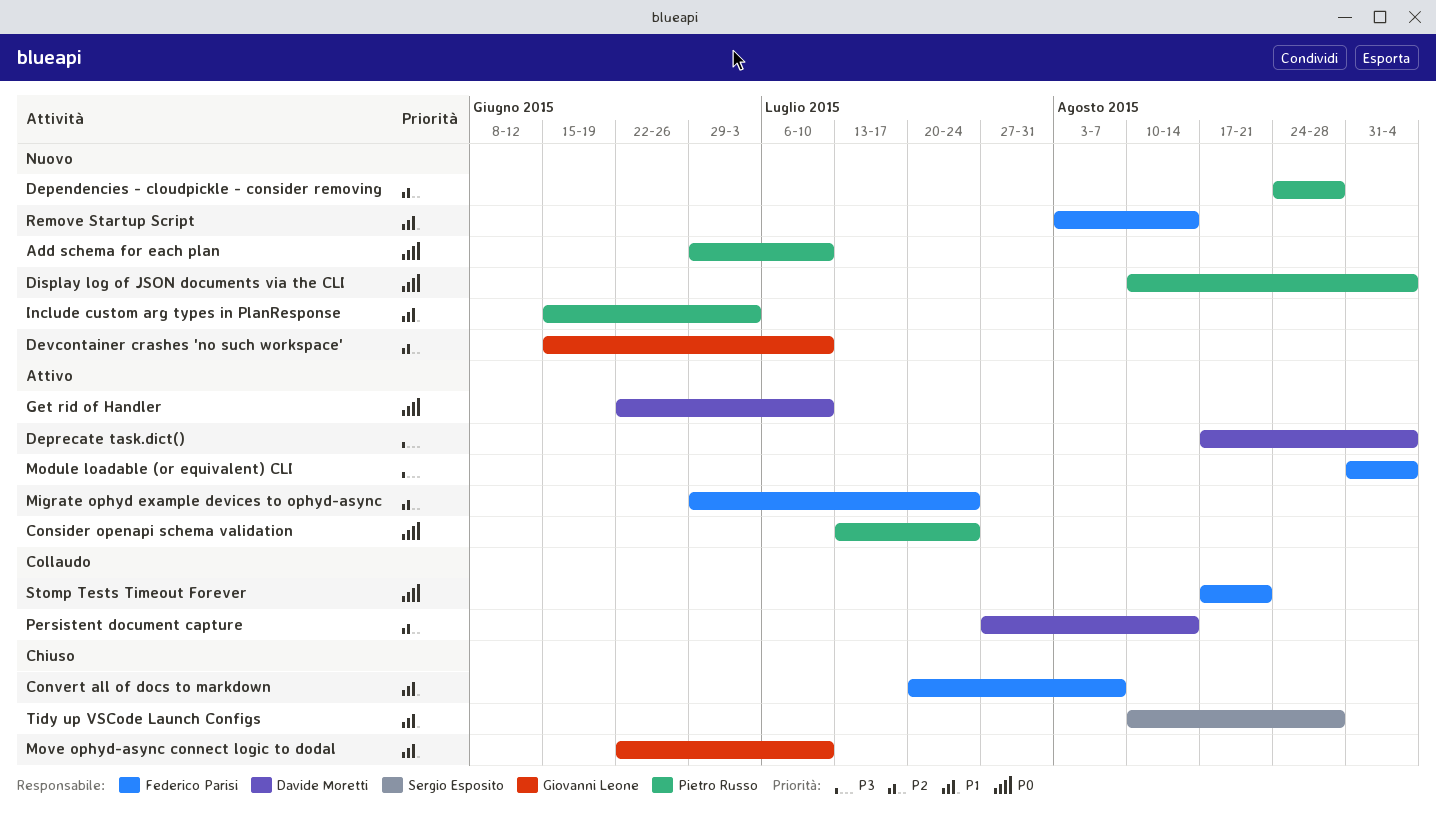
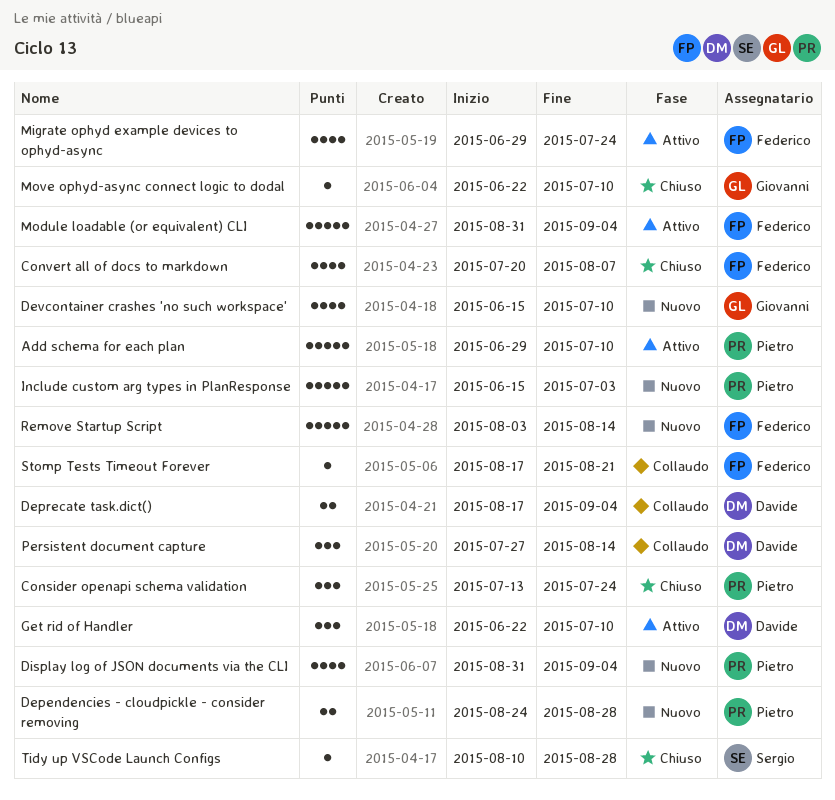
Add schema for each plan, status: Nuovo -> Attivo
Consider openapi schema validation, status: Attivo -> Chiuso
Deprecate task.dict(), status: Attivo -> Collaudo
Display log of JSON documents via the CLI, start: Aug 10 -> Aug 31

